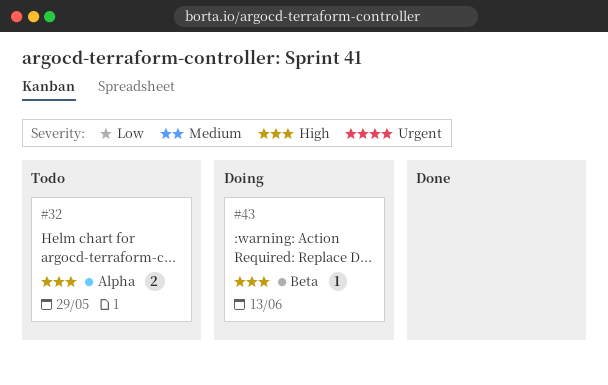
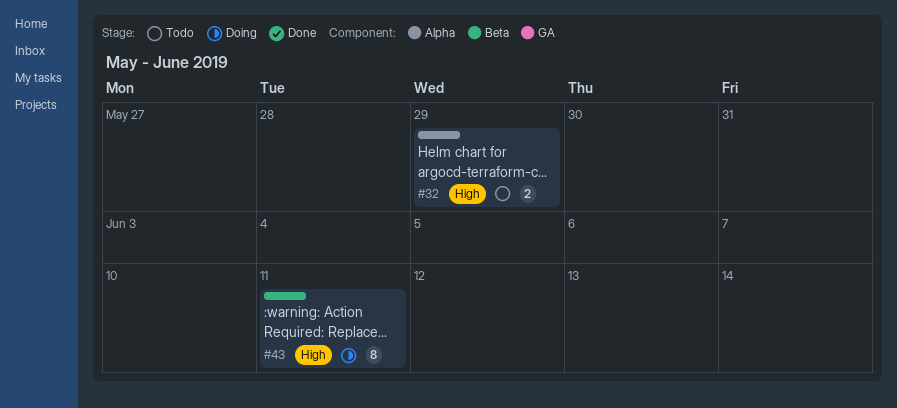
#43, estimate: 1 -> 8
#43, due: Jun 13 -> Jun 11

